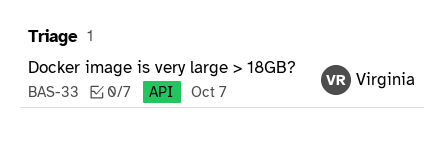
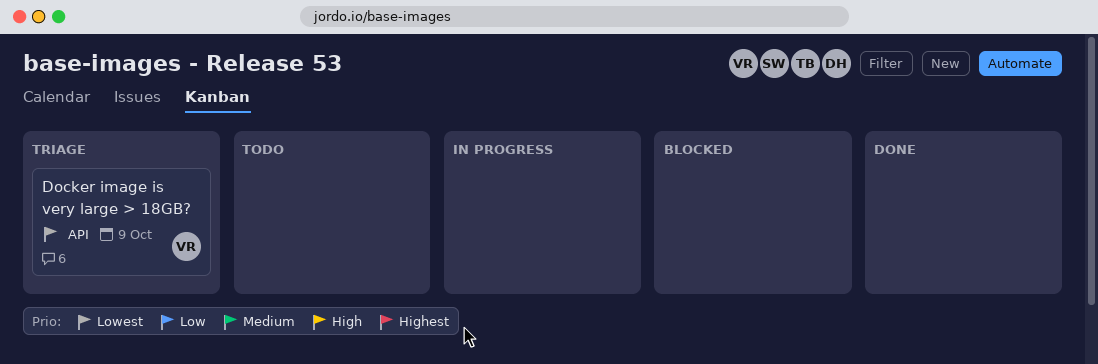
Docker image is very large > 18GB?, due: Oct 7 -> Oct 9

